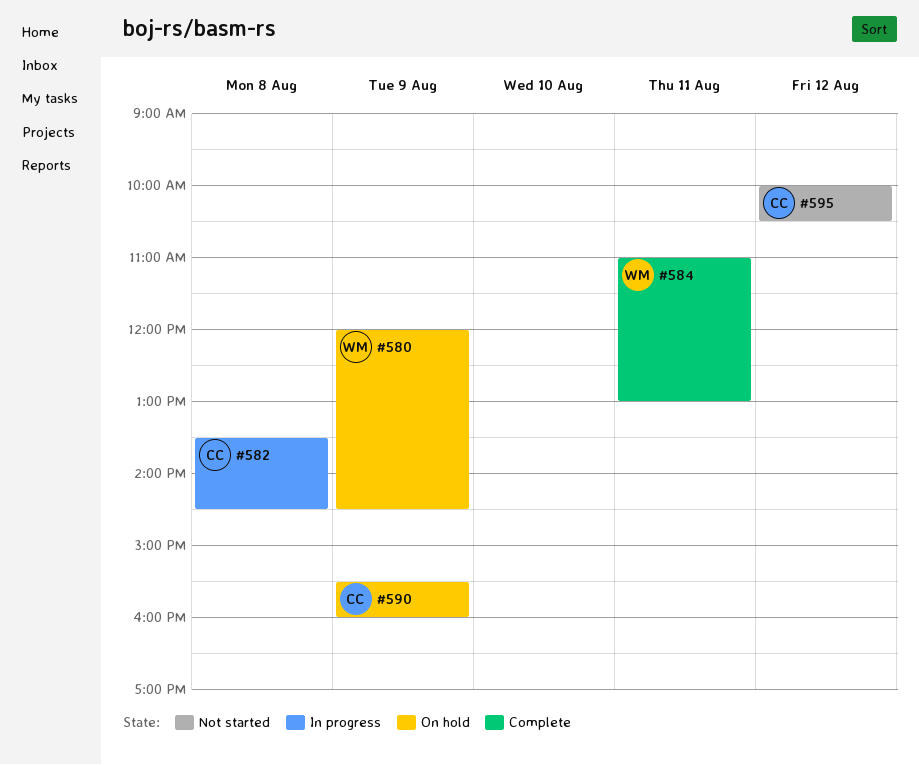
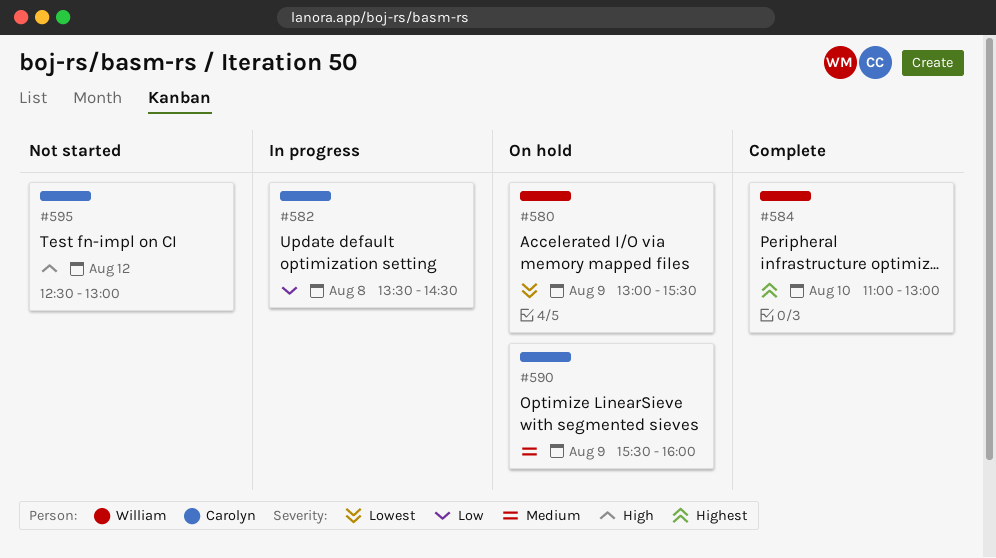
#580, begins: 12:00 -> 13:00
#580, ends: 14:30 -> 15:30
#584, day: Aug 11 -> Aug 10
#595, begins: 10:00 -> 12:30
#595, ends: 10:30 -> 13:00

